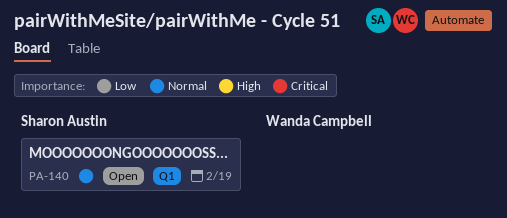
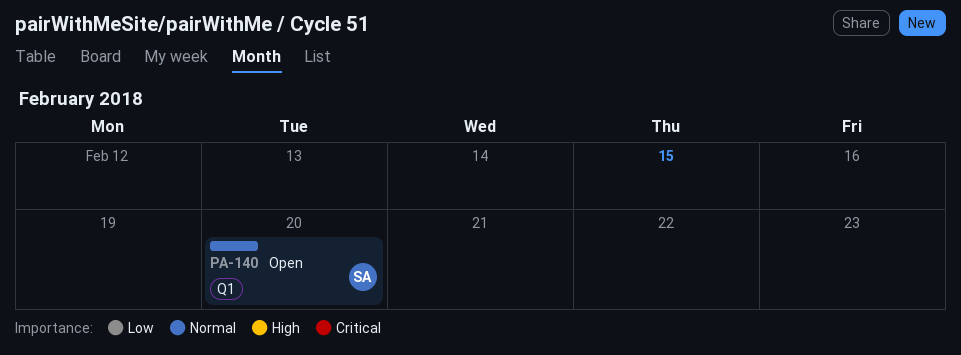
PA-140, due: Feb 19 -> Feb 20

